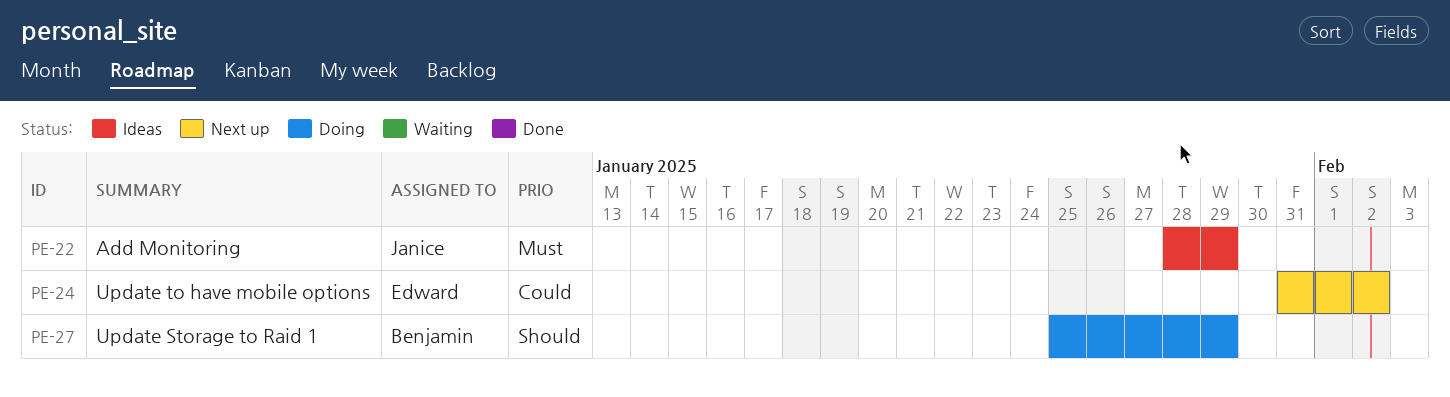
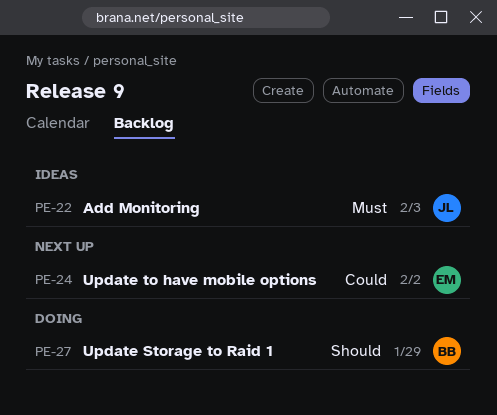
PE-22, due: Jan 29 -> Feb 3

